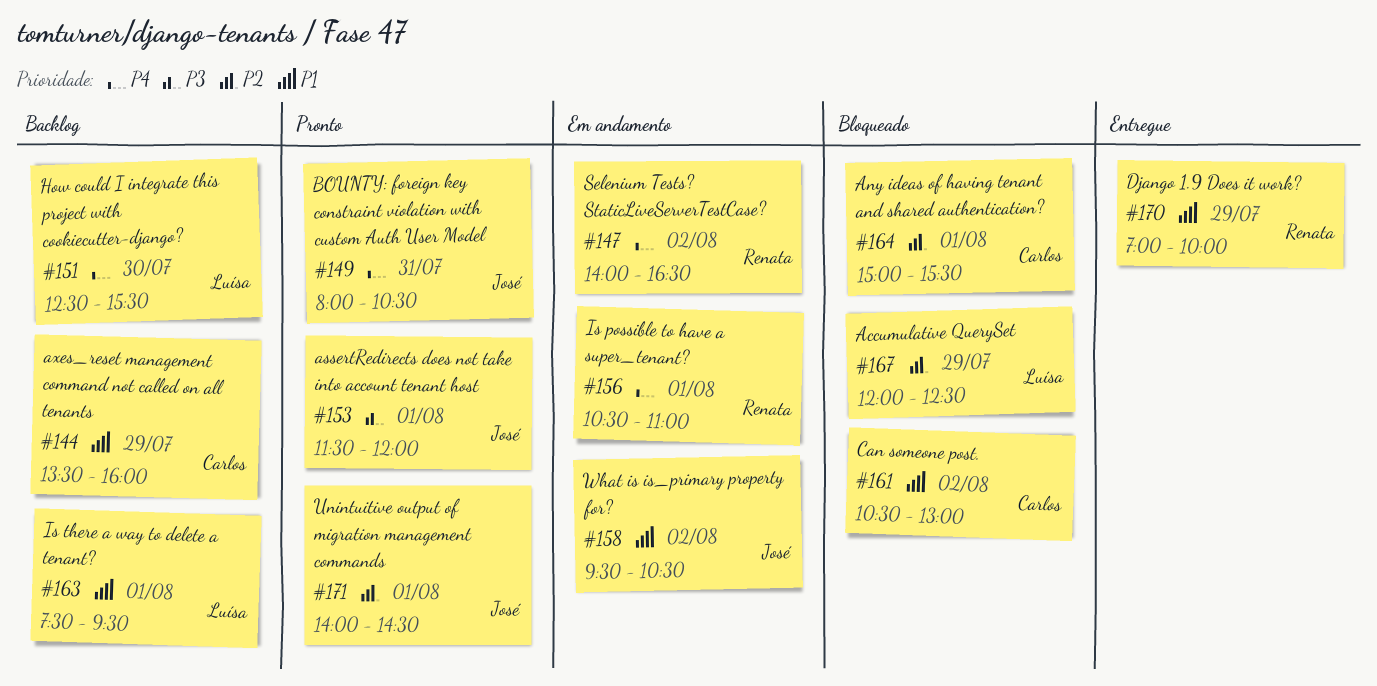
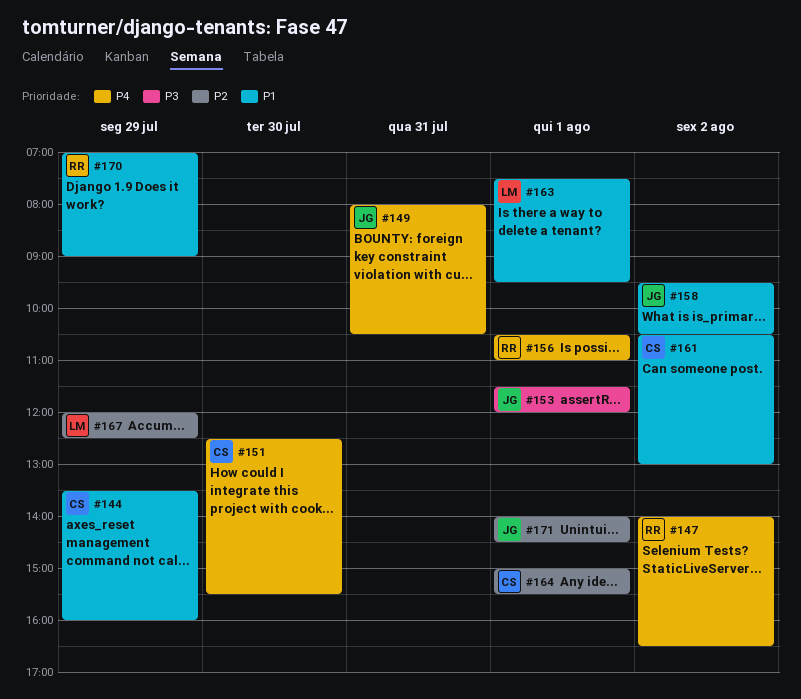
#151, owner: Luísa -> Carlos
#170, ends: 10:00 -> 09:00

